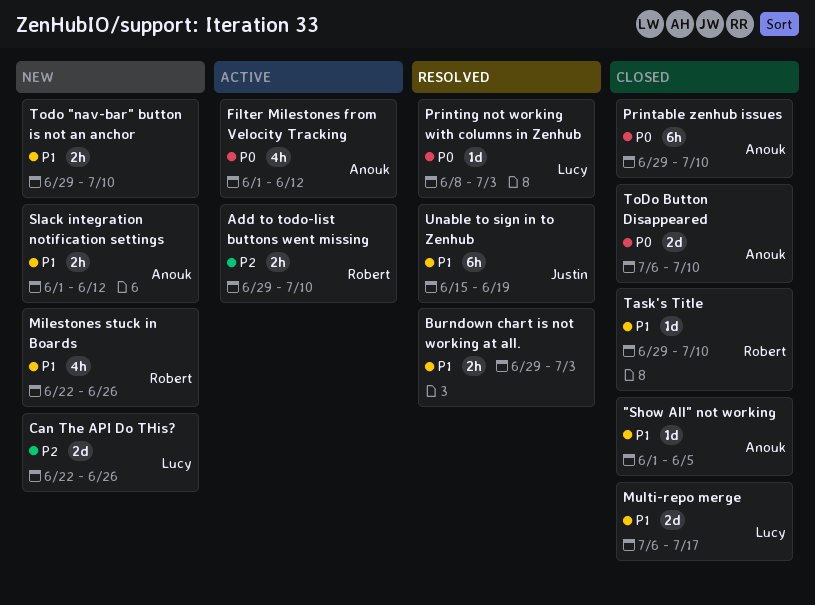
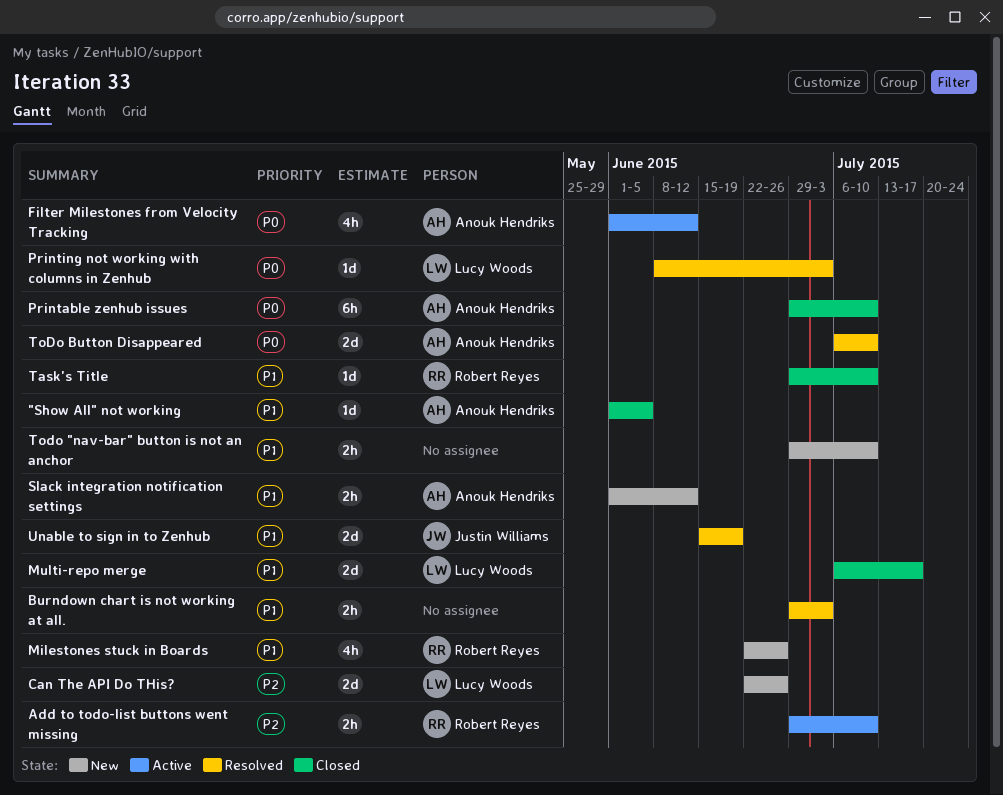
ToDo Button Disappeared, status: Closed -> Resolved
Unable to sign in to Zenhub, estimate: 6h -> 2d

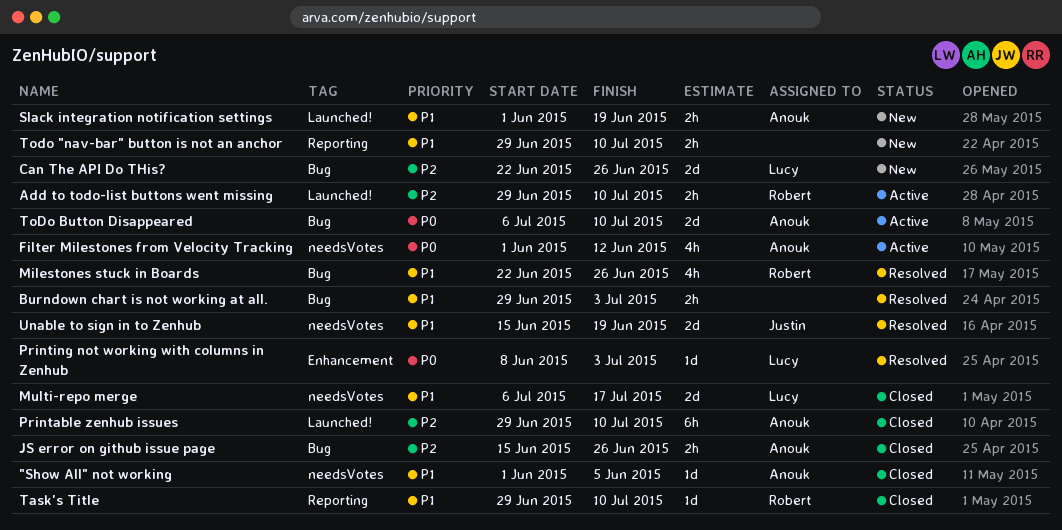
JS error on github issue page: none -> present
Milestones stuck in Boards, status: New -> Resolved
Printable zenhub issues, priority: P0 -> P2
Slack integration notification settings, due: Jun 12 -> Jun 19
ToDo Button Disappeared, status: Resolved -> Active

